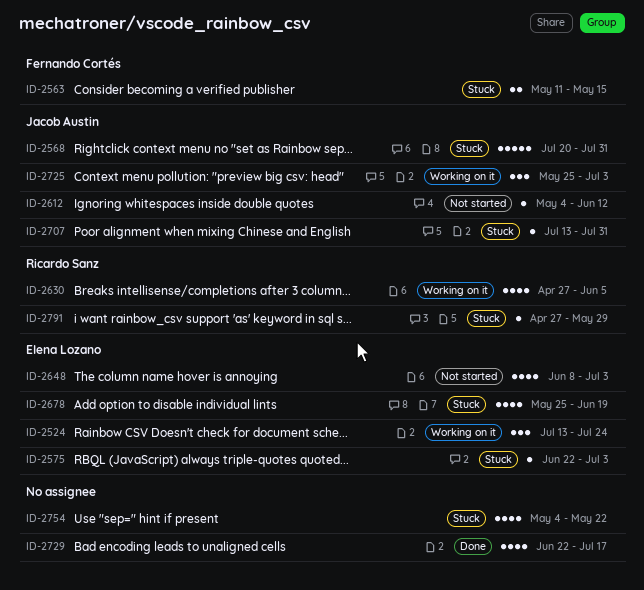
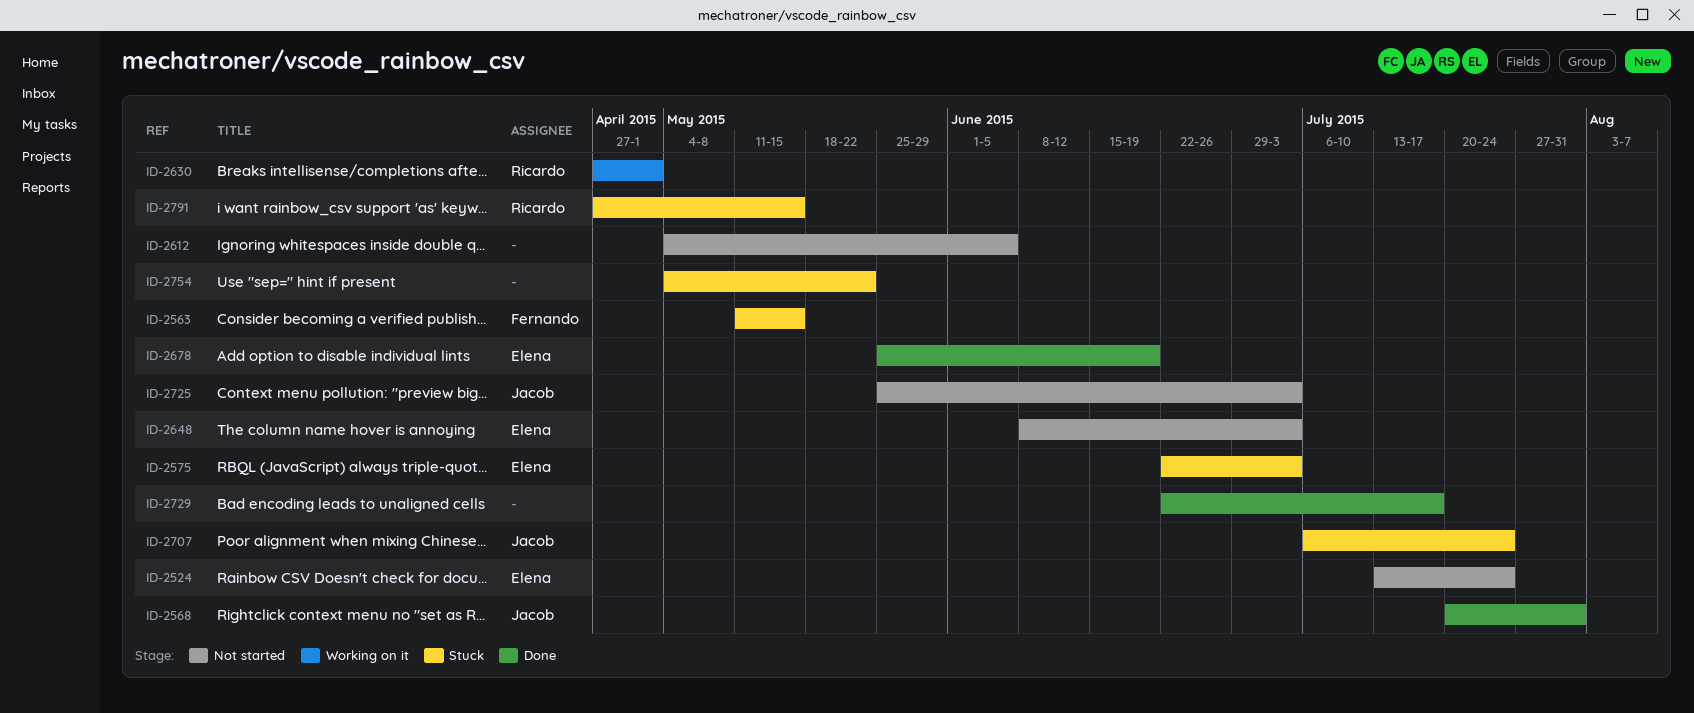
ID-2524, status: Working on it -> Not started
ID-2568, status: Stuck -> Done
ID-2612, owner: Jacob Austin -> none
ID-2612, due: Jun 12 -> Jun 5
ID-2630, due: Jun 5 -> May 1
ID-2678, status: Stuck -> Done
ID-2707, start: Jul 13 -> Jul 6
ID-2707, due: Jul 31 -> Jul 24
ID-2725, status: Working on it -> Not started
ID-2791, due: May 29 -> May 15

